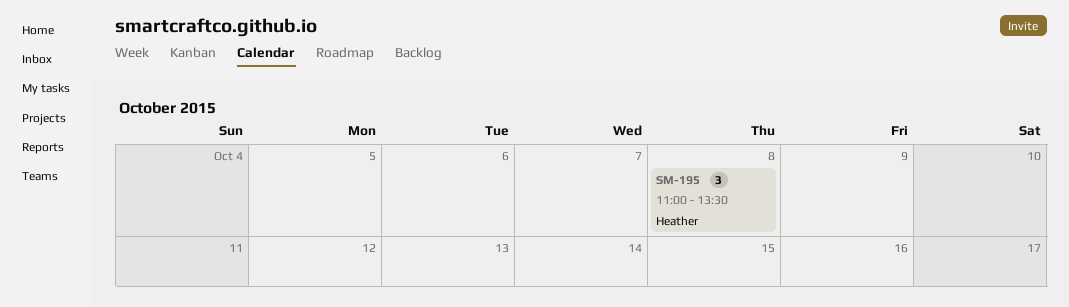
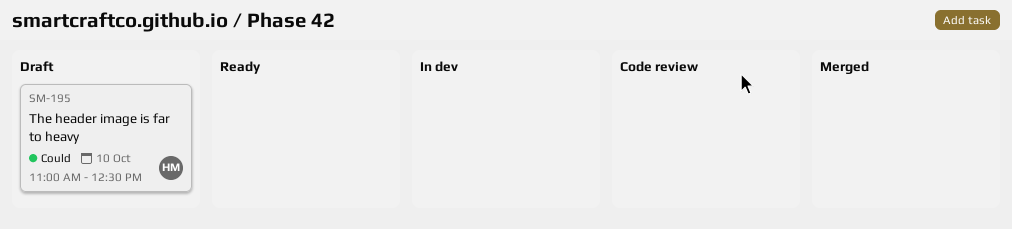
SM-195, day: Oct 8 -> Oct 10
SM-195, ends: 13:30 -> 12:30

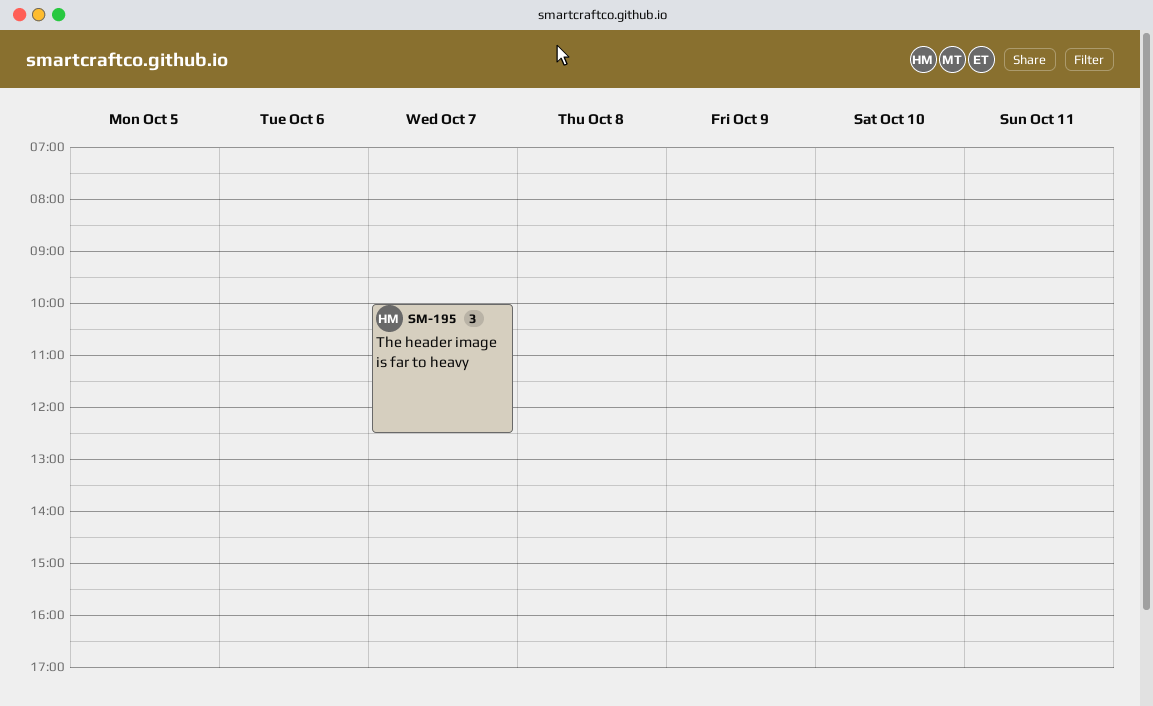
SM-195, day: Oct 10 -> Oct 7
SM-195, begins: 11:00 -> 10:00

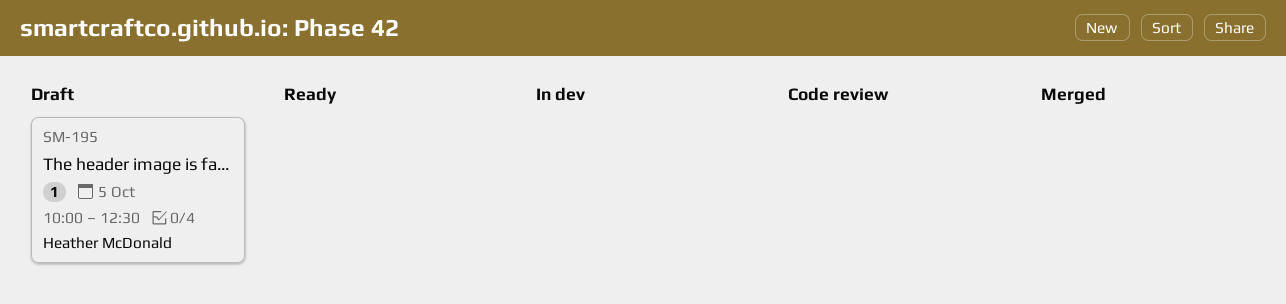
SM-195, estimate: 3 -> 1
SM-195, day: Oct 7 -> Oct 5

